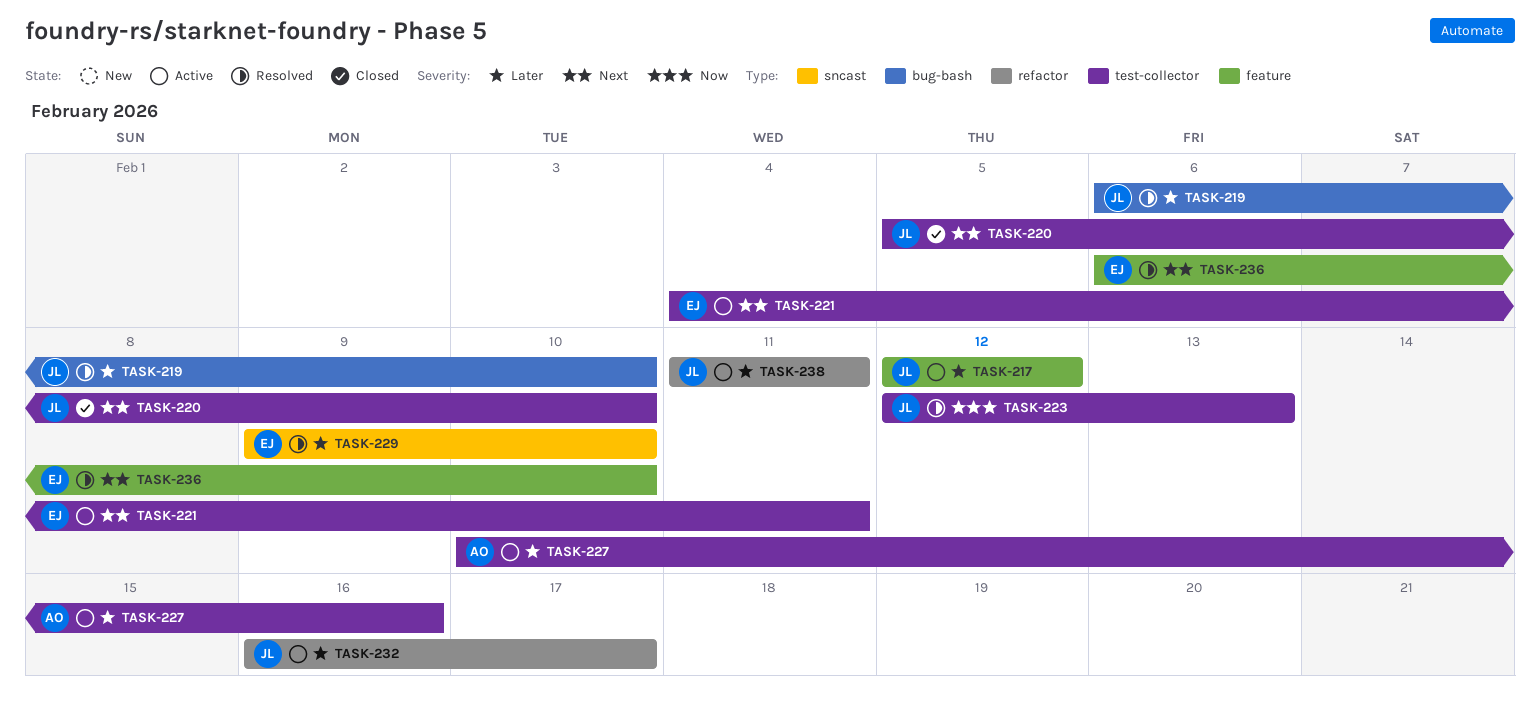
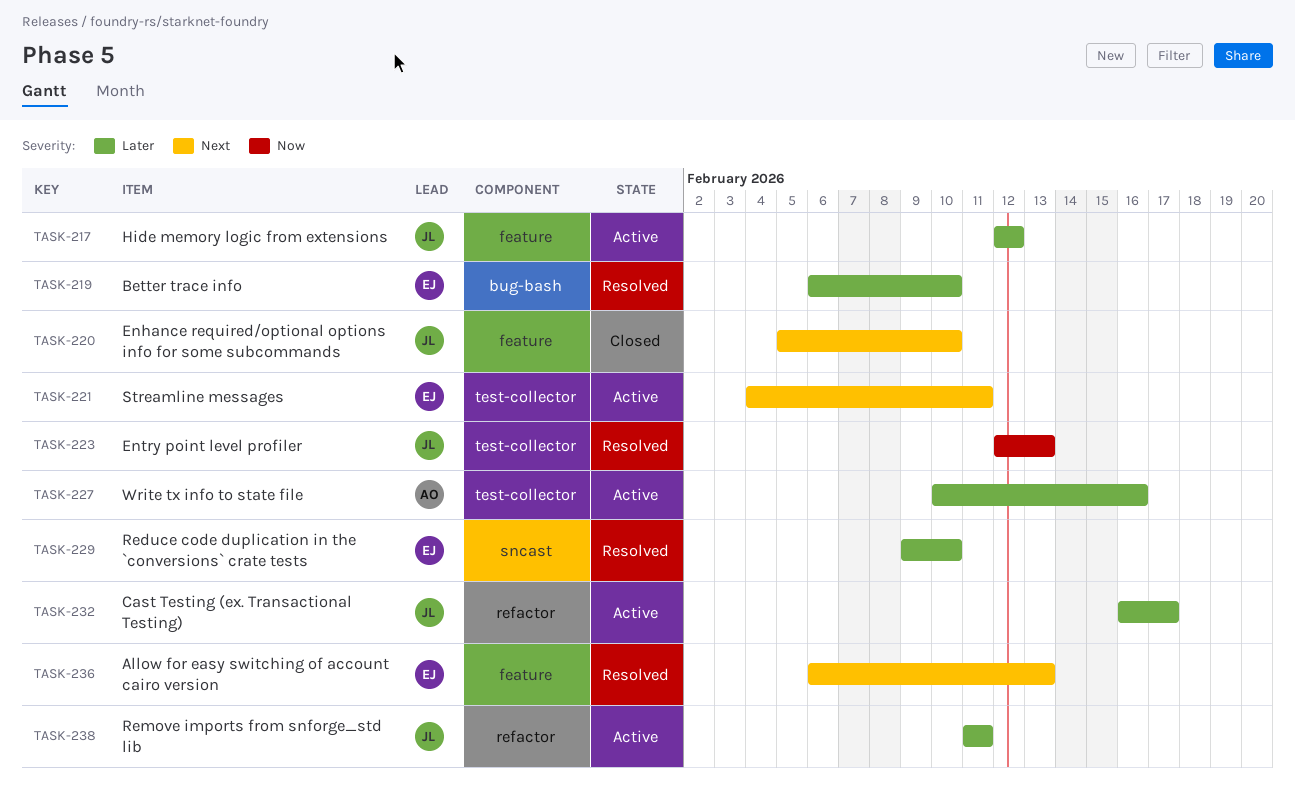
TASK-219, owner: JL -> EJ
TASK-220, label: test-collector -> feature
TASK-236, due: Feb 10 -> Feb 13

